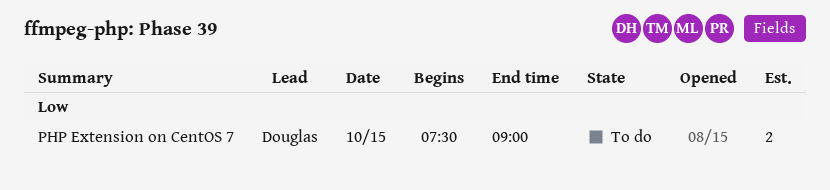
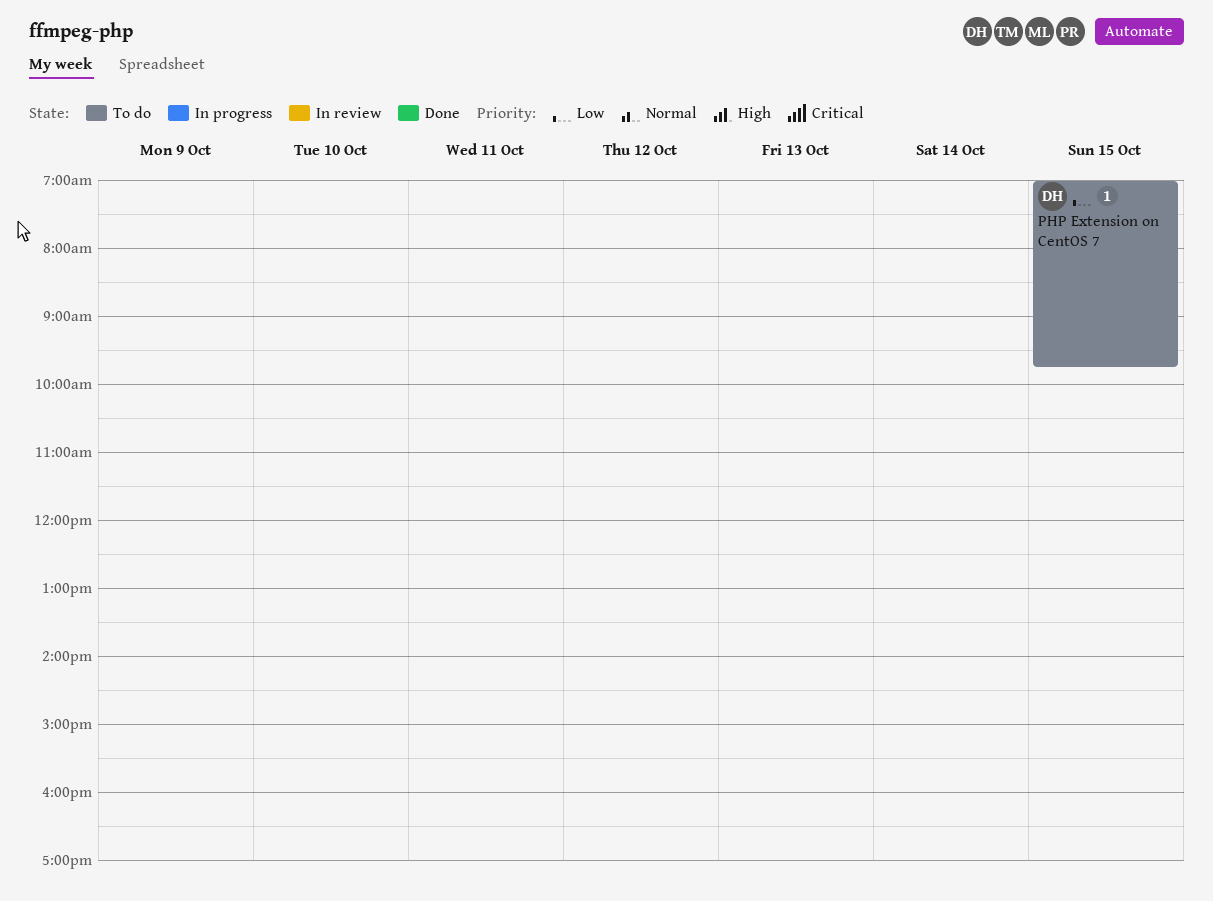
PHP Extension on CentOS 7, estimate: 2 -> 1
PHP Extension on CentOS 7, begins: 07:30 -> 07:00
PHP Extension on CentOS 7, ends: 09:00 -> 09:45

